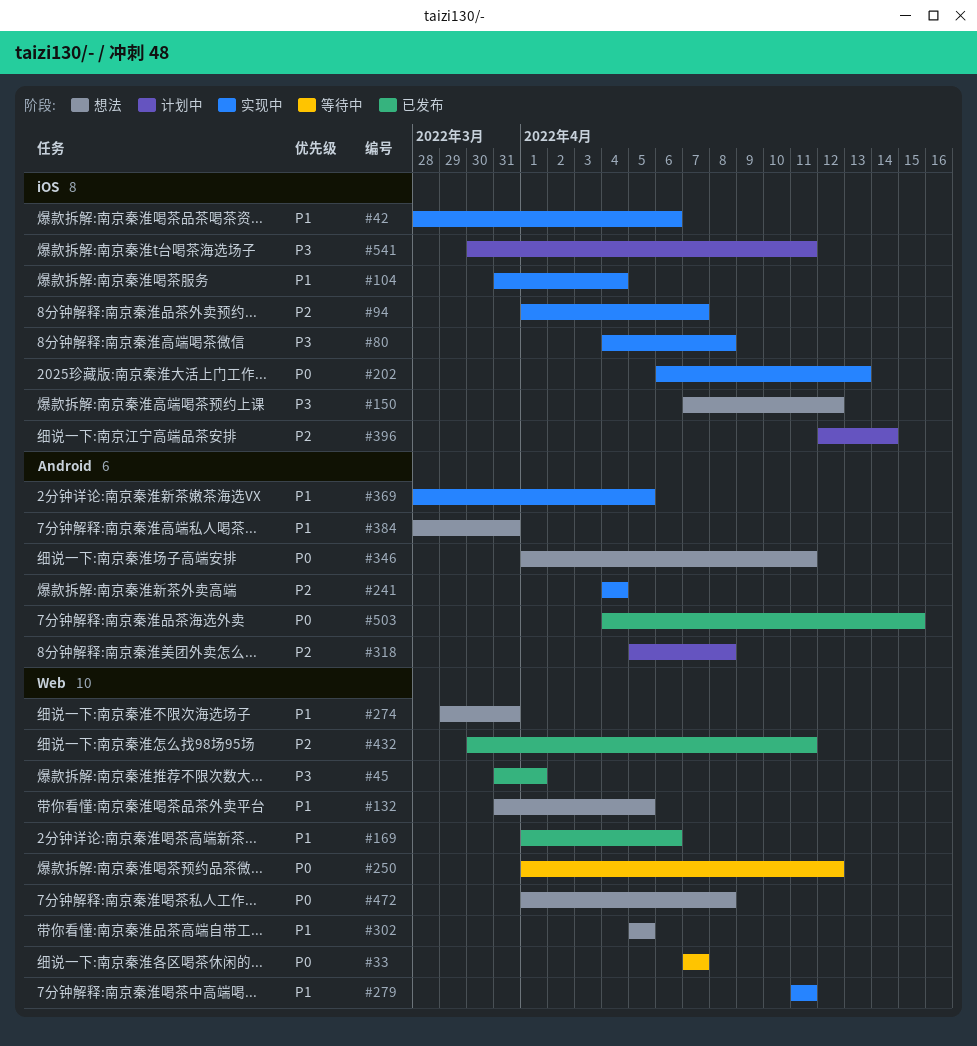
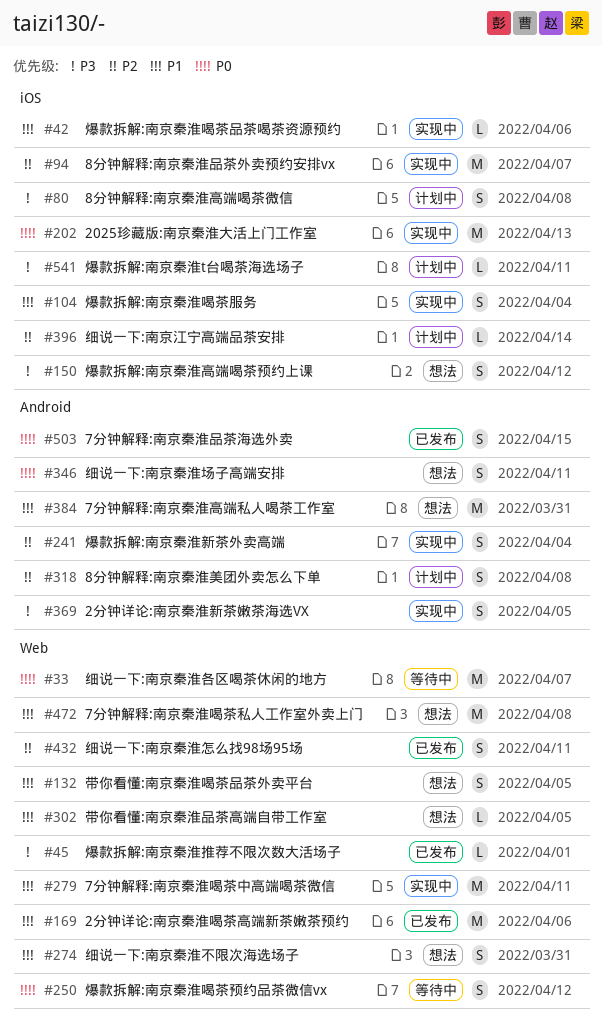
#80, status: 实现中 -> 计划中
#369, priority: P1 -> P3
#472, priority: P0 -> P1

